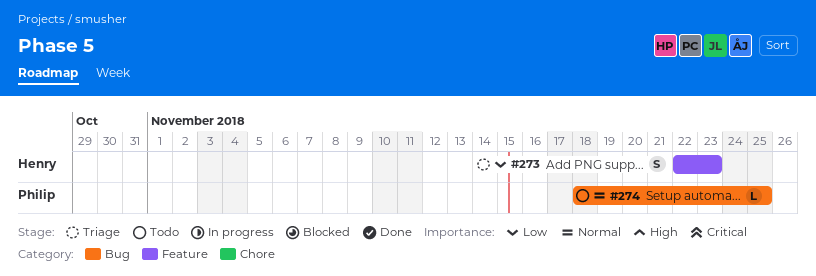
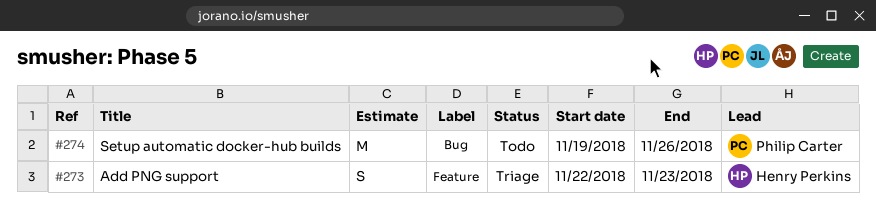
#274, estimate: L -> M
#274, start: Nov 18 -> Nov 19
#274, due: Nov 25 -> Nov 26

